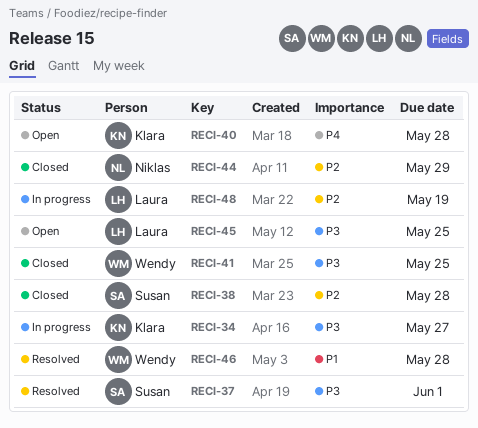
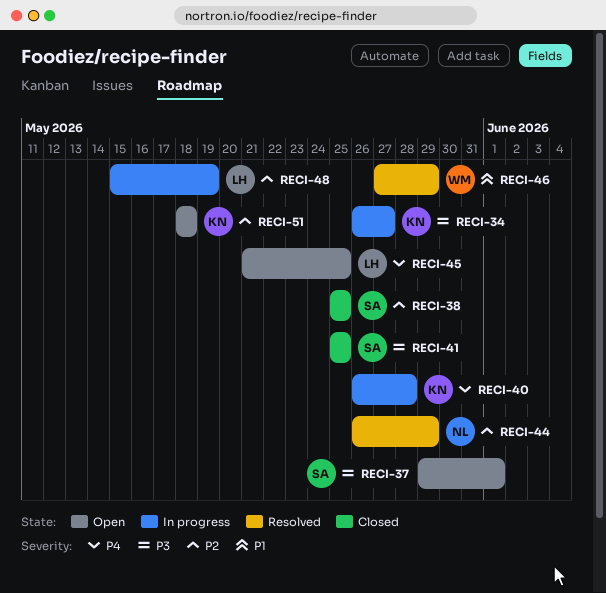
RECI-37, status: Resolved -> Open
RECI-38, due: May 28 -> May 25
RECI-40, status: Open -> In progress
RECI-41, owner: Wendy -> Susan
RECI-44, status: Closed -> Resolved
RECI-45, priority: P3 -> P4
RECI-46, due: May 28 -> May 29
RECI-51: none -> present

